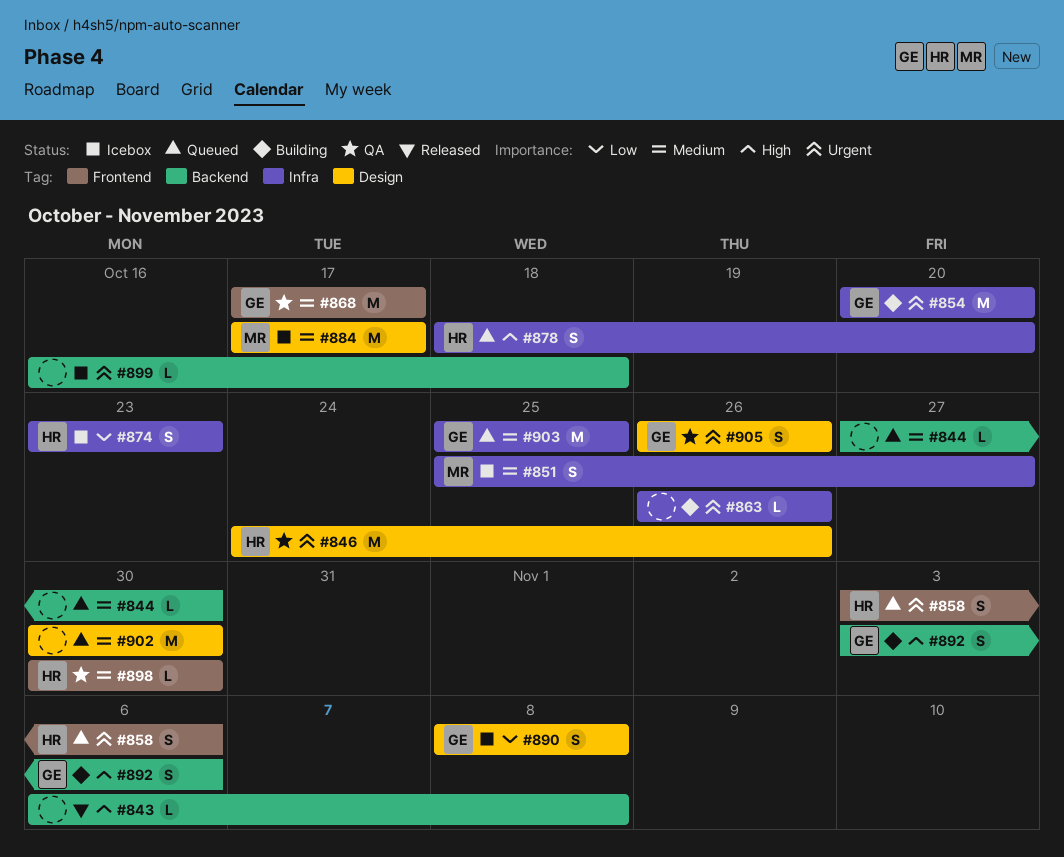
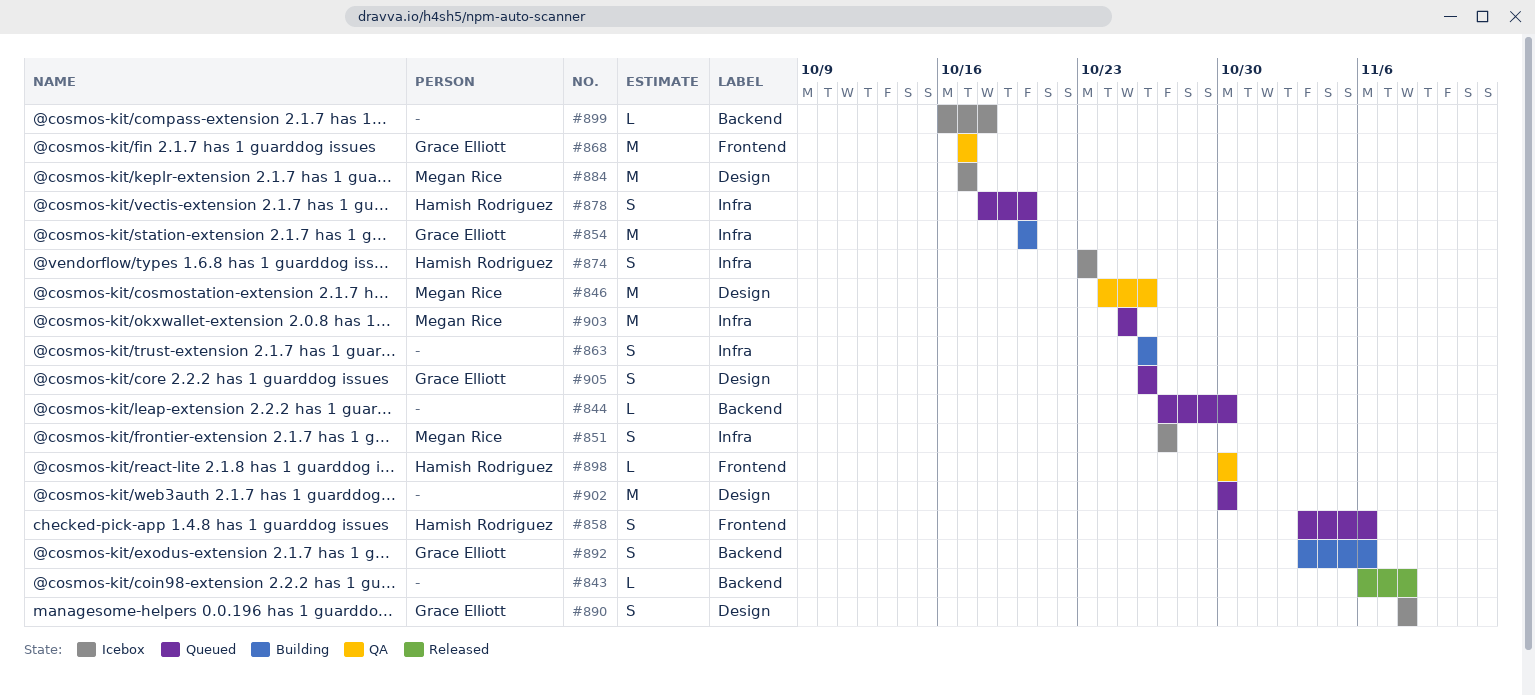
#846, owner: Hamish Rodriguez -> Megan Rice
#851, start: Oct 25 -> Oct 27
#863, estimate: L -> S
#903, owner: Grace Elliott -> Megan Rice
#905, status: QA -> Queued

